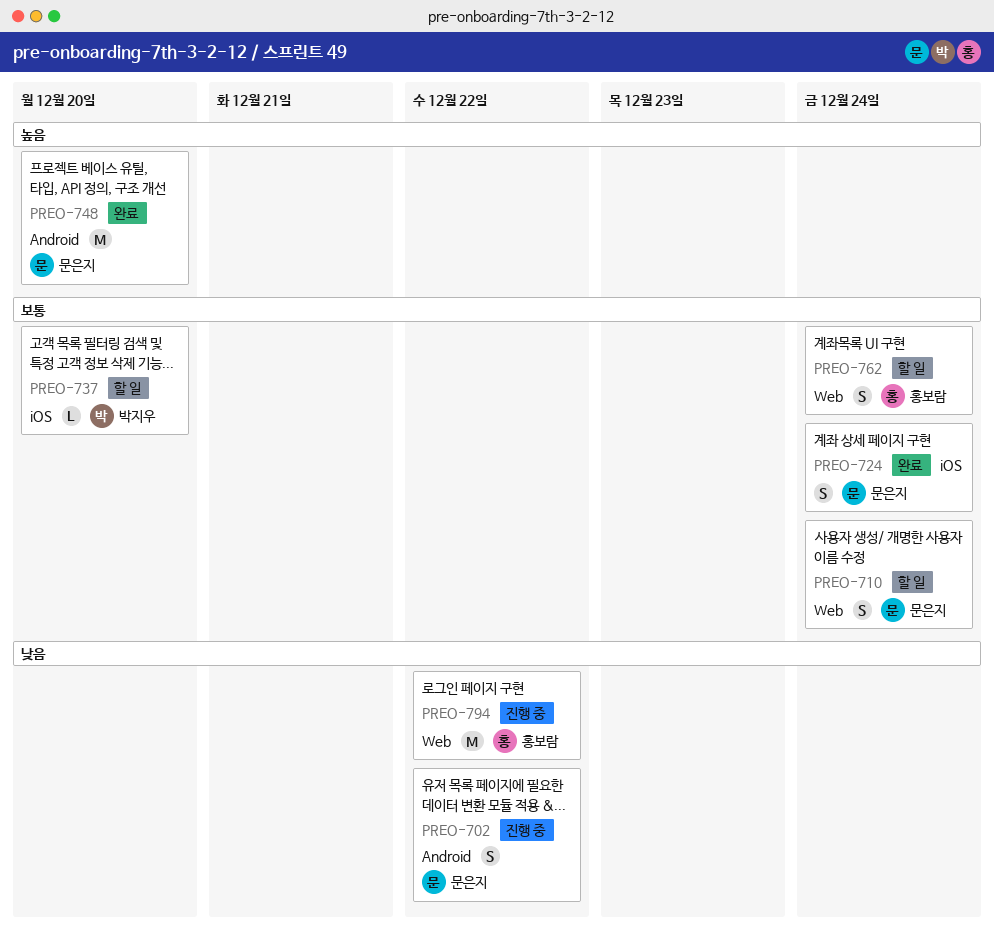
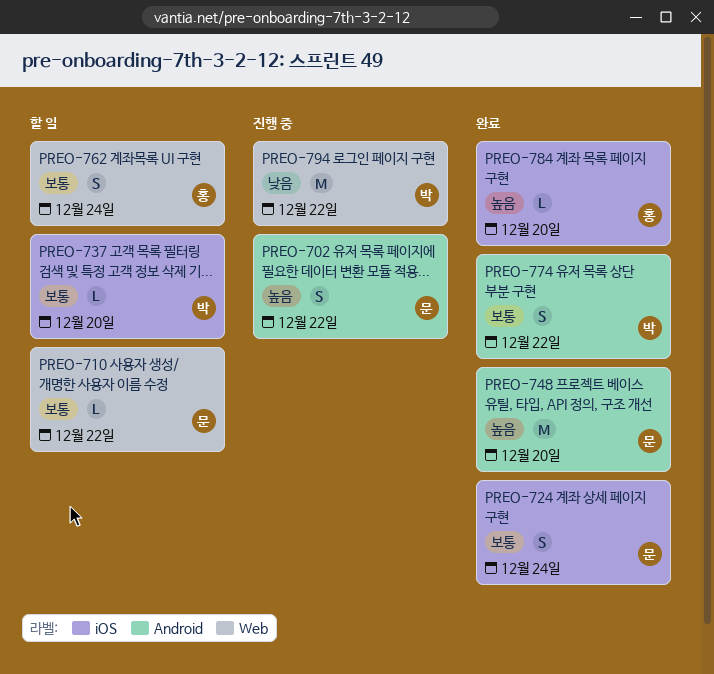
PREO-702, priority: 낮음 -> 높음
PREO-710, estimate: S -> L
PREO-710, due: Dec 24 -> Dec 22
PREO-774: none -> present
PREO-784: none -> present
PREO-794, owner: 홍보람 -> 박지우

